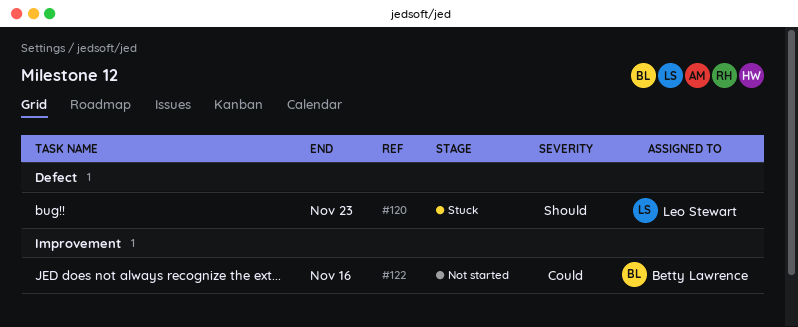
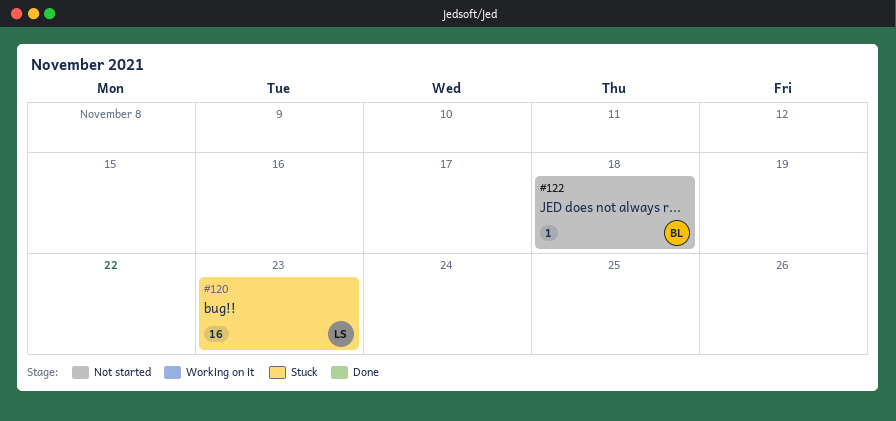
#122, due: Nov 16 -> Nov 18

